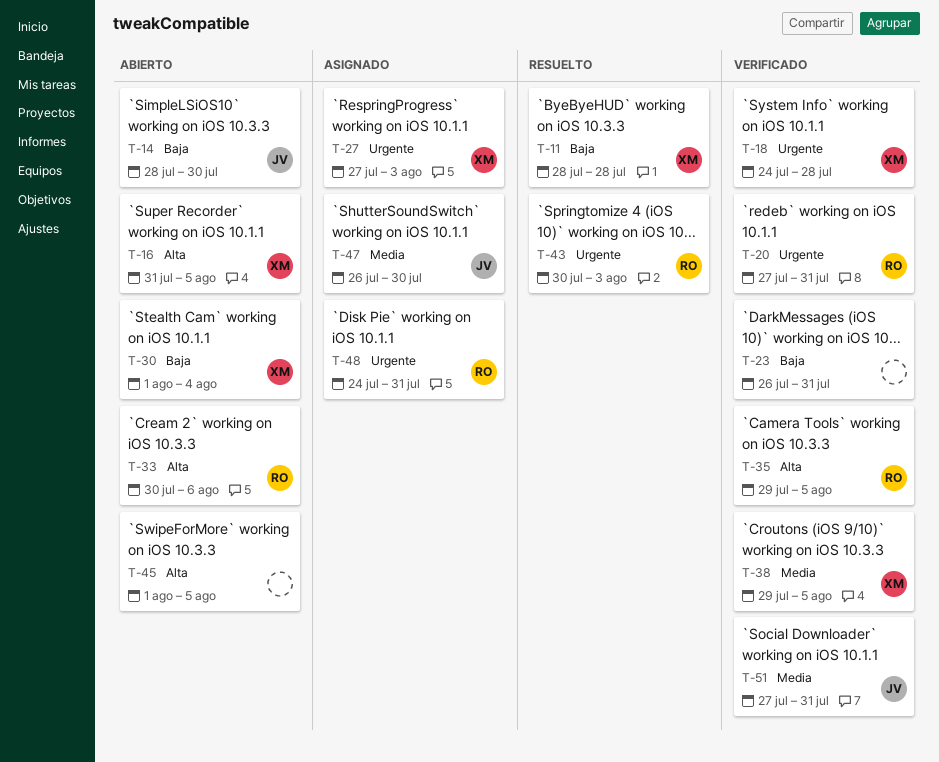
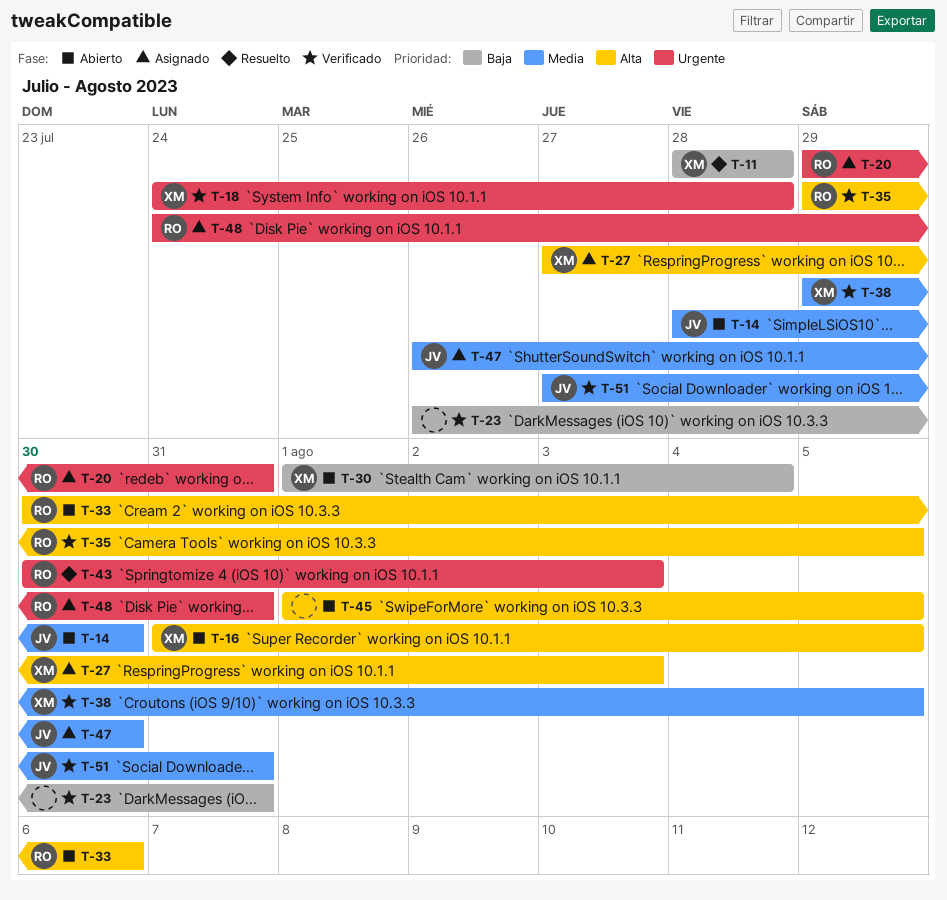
T-14, priority: Baja -> Media
T-20, status: Verificado -> Asignado
T-20, start: Jul 27 -> Jul 29
T-27, priority: Urgente -> Alta

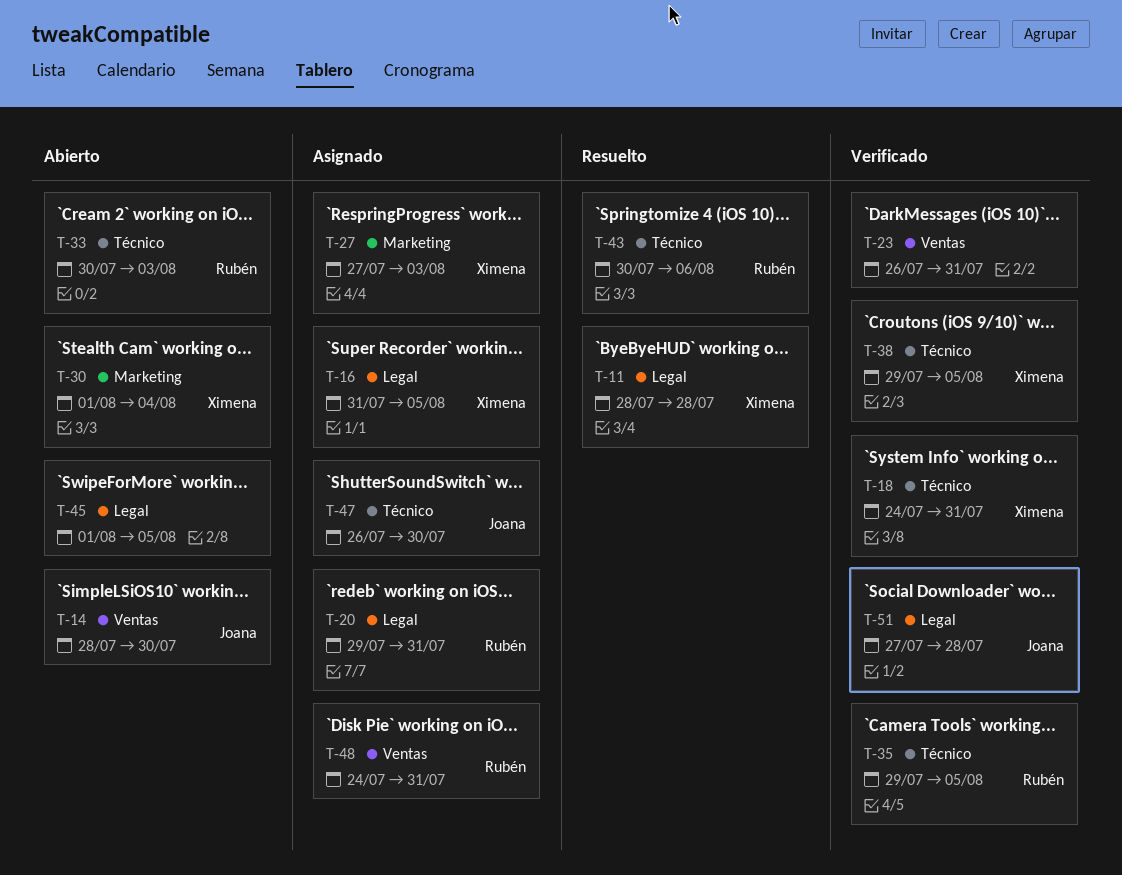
T-16, status: Abierto -> Asignado
T-18, due: Jul 28 -> Jul 31
T-33, due: Aug 6 -> Aug 3
T-43, due: Aug 3 -> Aug 6
T-51, due: Jul 31 -> Jul 28

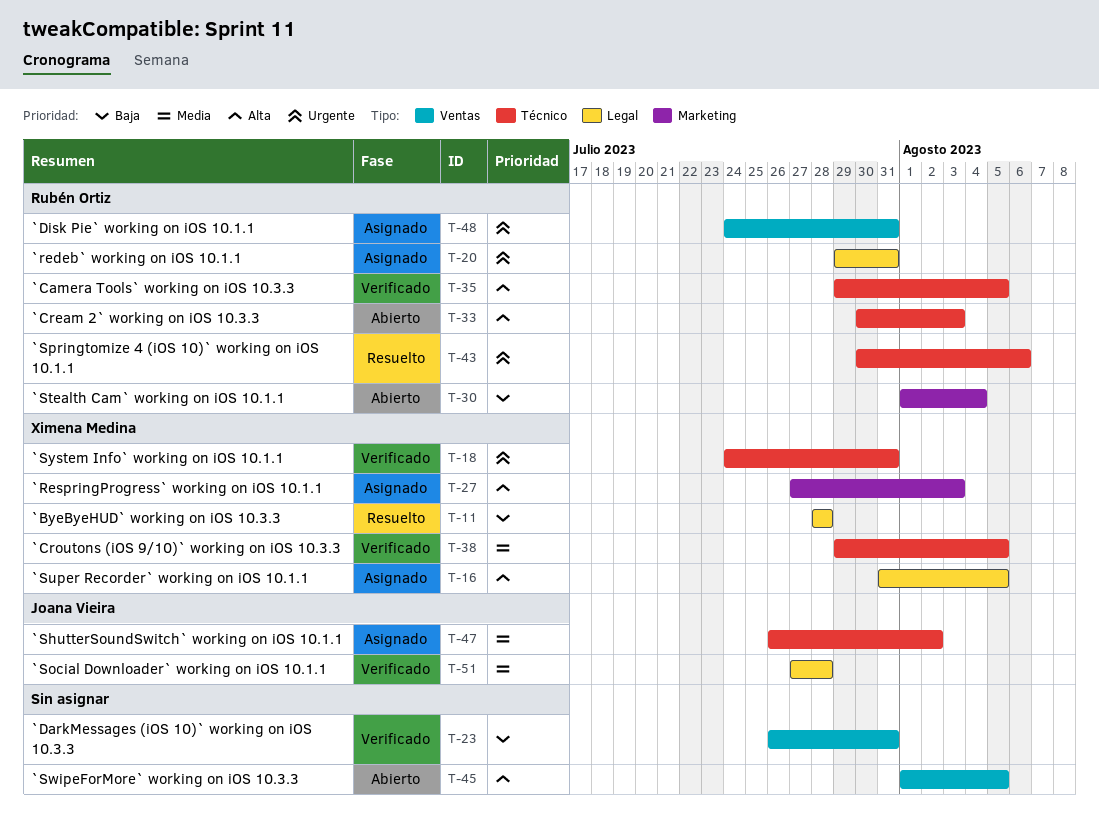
T-14: present -> none
T-30, owner: Ximena Medina -> Rubén Ortiz
T-45, label: Legal -> Ventas
T-47, due: Jul 30 -> Aug 2

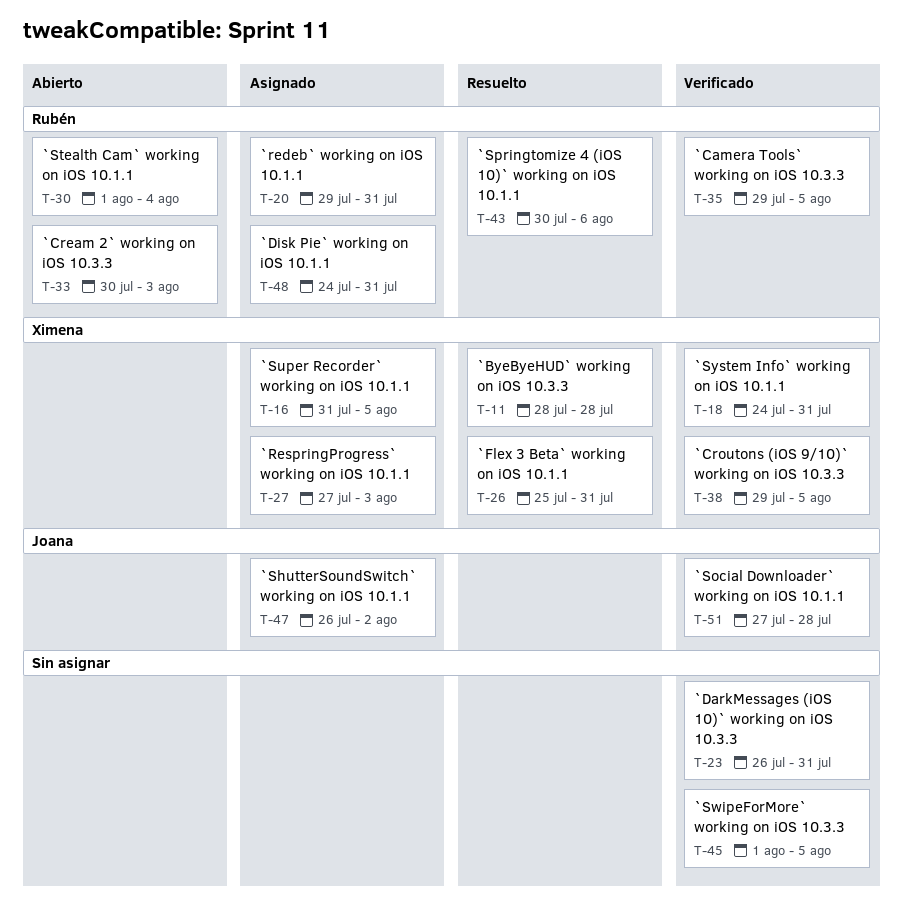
T-26: none -> present
T-45, status: Abierto -> Verificado

